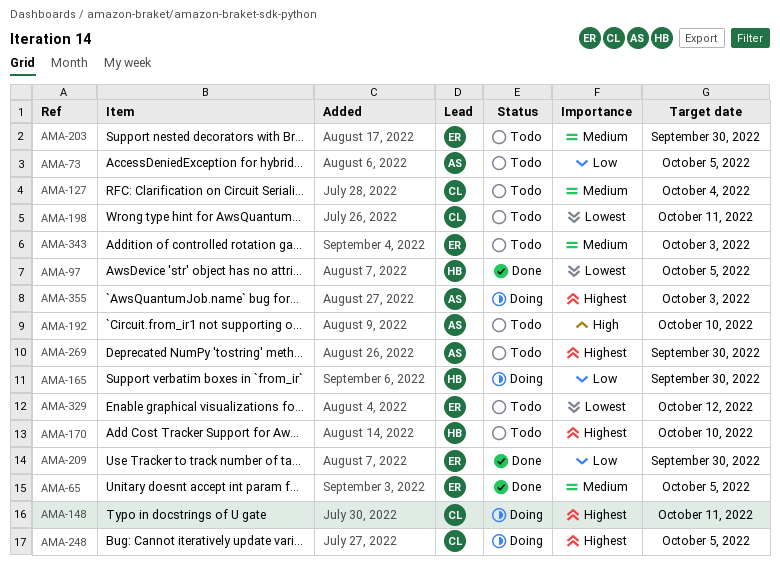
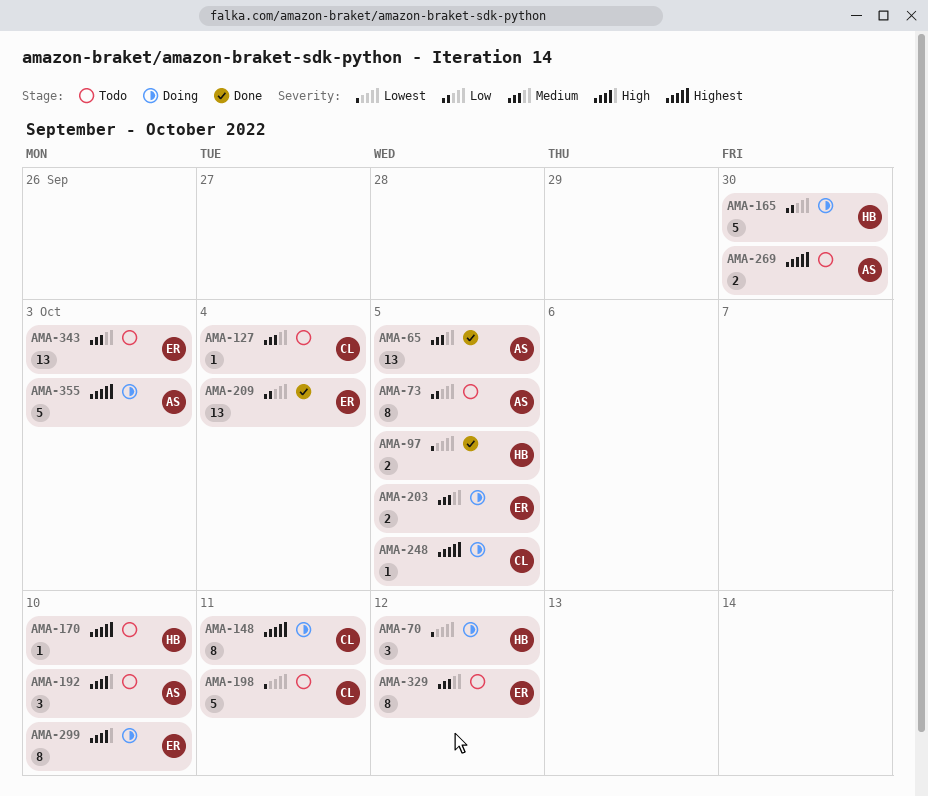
AMA-65, owner: ER -> AS
AMA-70: none -> present
AMA-203, status: Todo -> Doing
AMA-203, due: Sep 30 -> Oct 5
AMA-209, due: Sep 30 -> Oct 4
AMA-299: none -> present
AMA-329, priority: Lowest -> Medium

